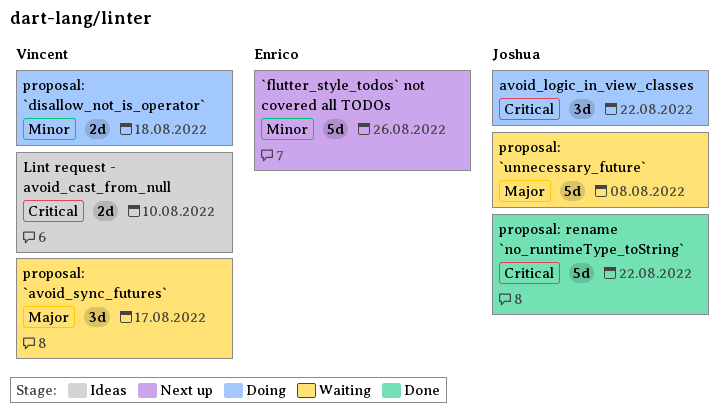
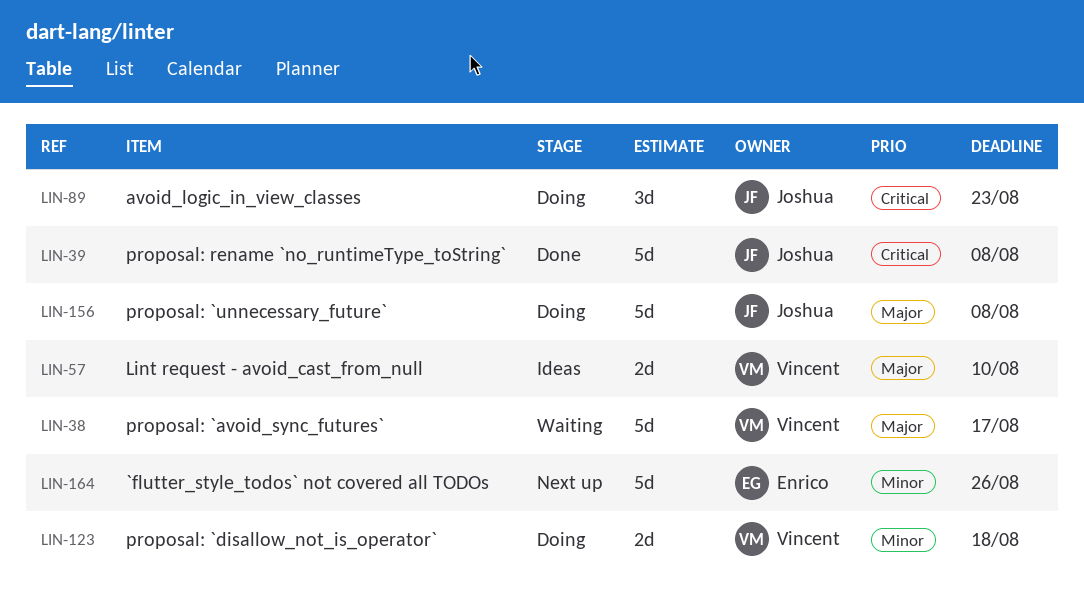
avoid_logic_in_view_classes, due: Aug 22 -> Aug 23
Lint request - avoid_cast_from_null, priority: Critical -> Major
proposal: `avoid_sync_futures`, estimate: 3d -> 5d
proposal: `unnecessary_future`, status: Waiting -> Doing
proposal: rename `no_runtimeType_toString`, due: Aug 22 -> Aug 8

